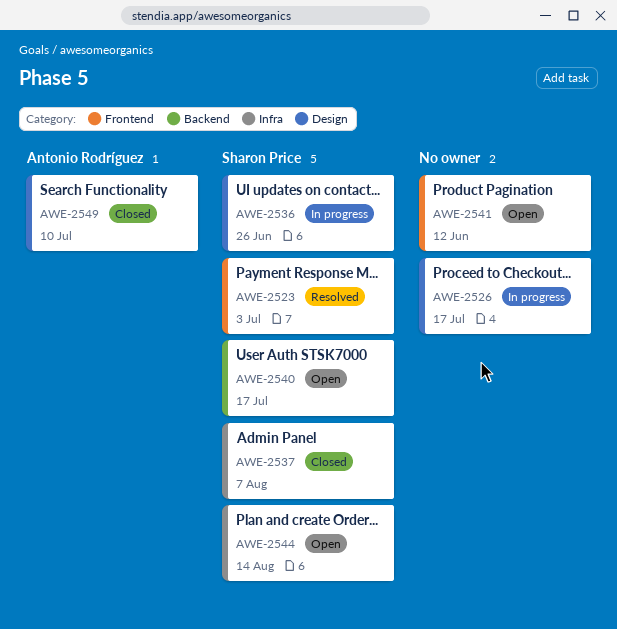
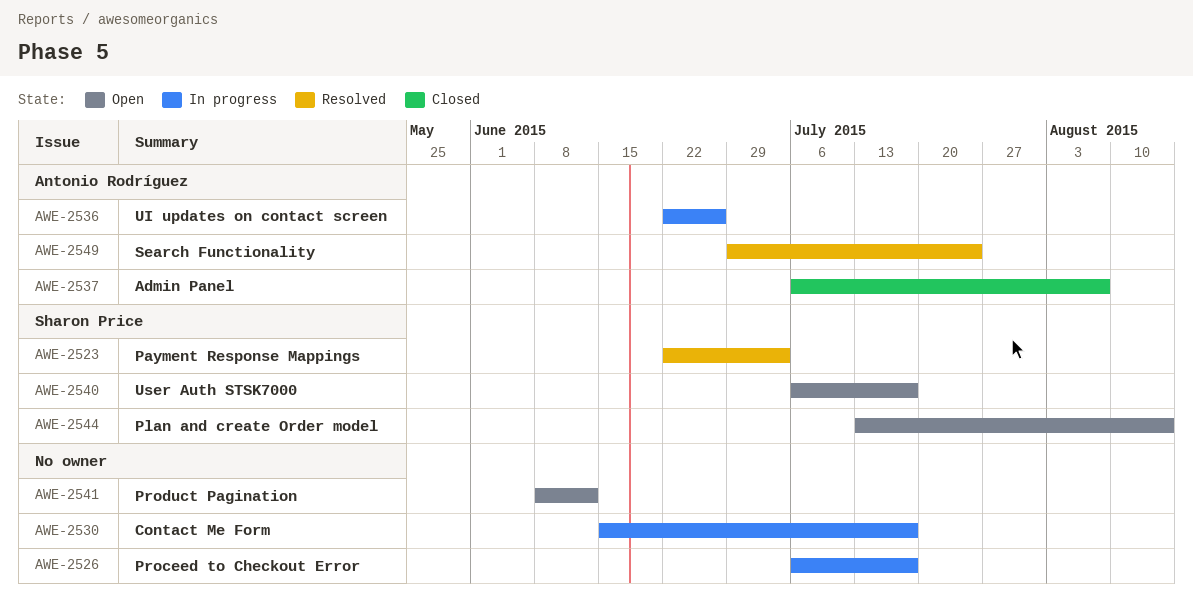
AWE-2530: none -> present
AWE-2536, owner: Sharon Price -> Antonio Rodríguez
AWE-2537, owner: Sharon Price -> Antonio Rodríguez
AWE-2549, status: Closed -> Resolved
AWE-2549, due: Jul 10 -> Jul 24

